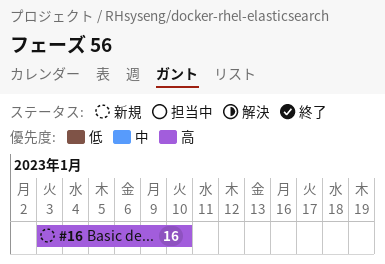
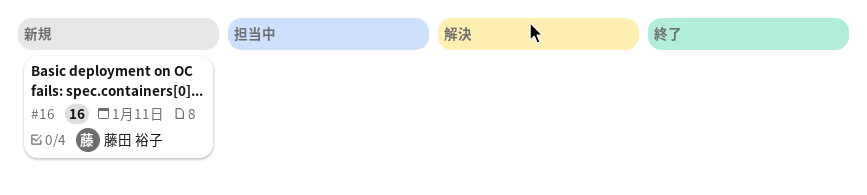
#16, due: Jan 10 -> Jan 11

